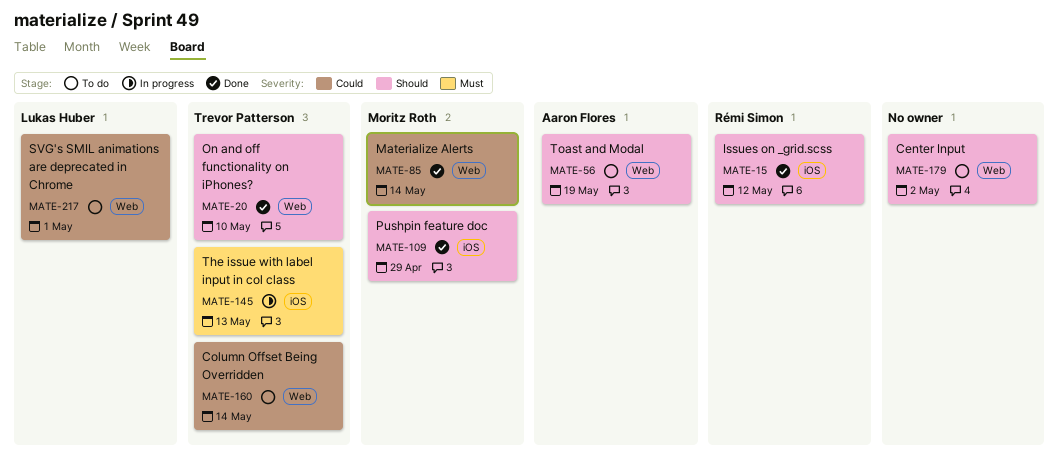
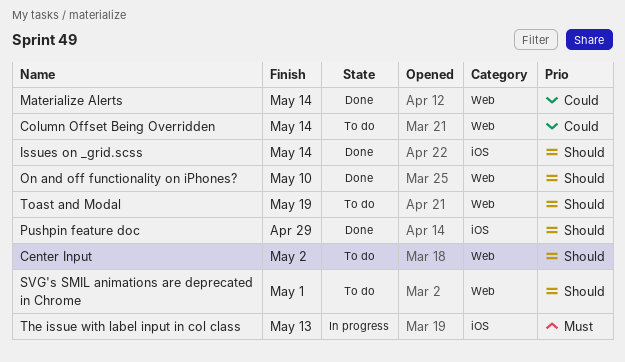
Issues on _grid.scss, due: May 12 -> May 14
SVG's SMIL animations are deprecated in Chrome, priority: Could -> Should

